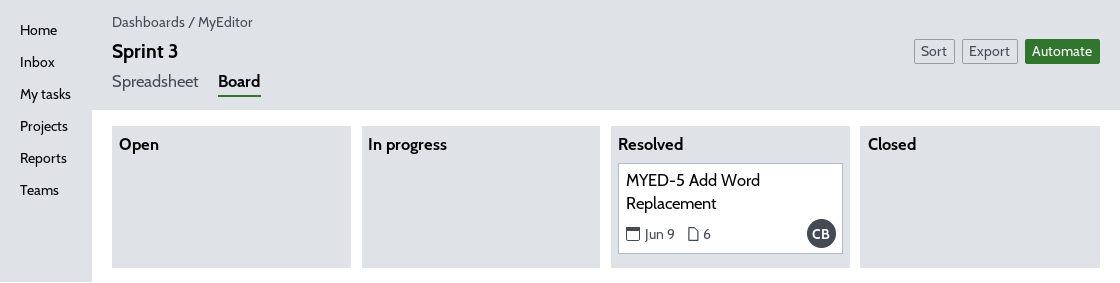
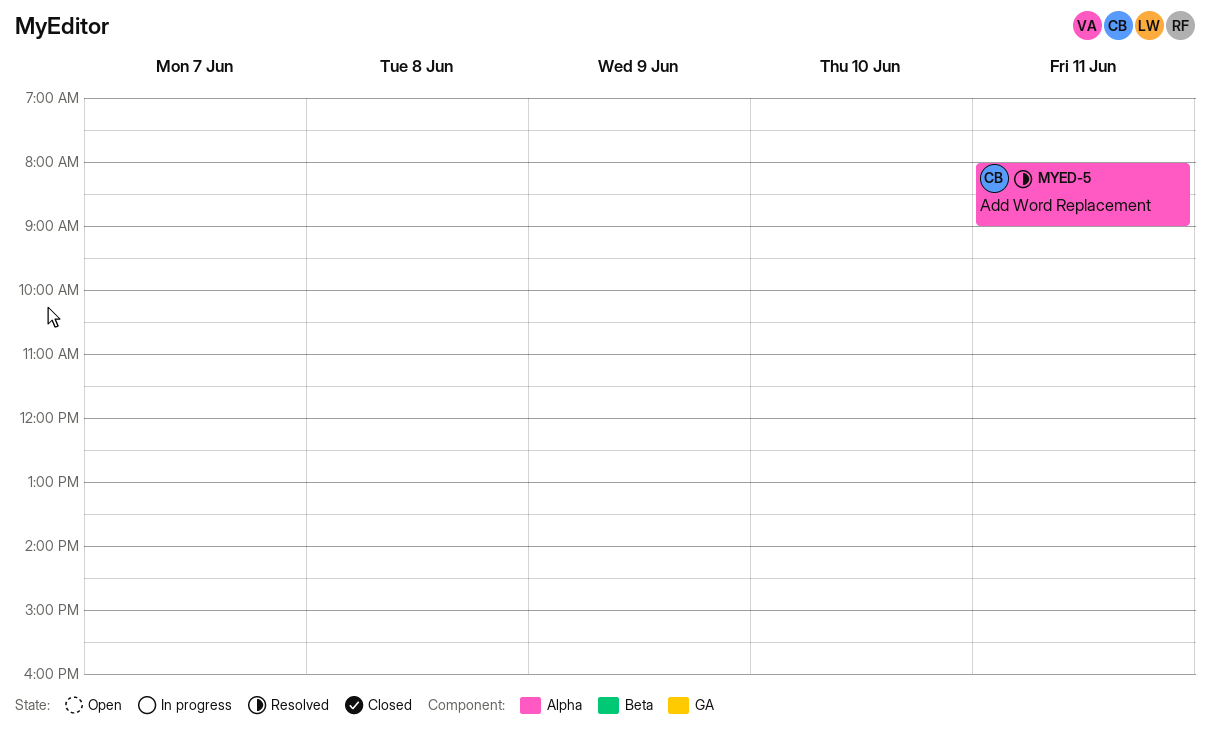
MYED-5, day: Jun 9 -> Jun 11

